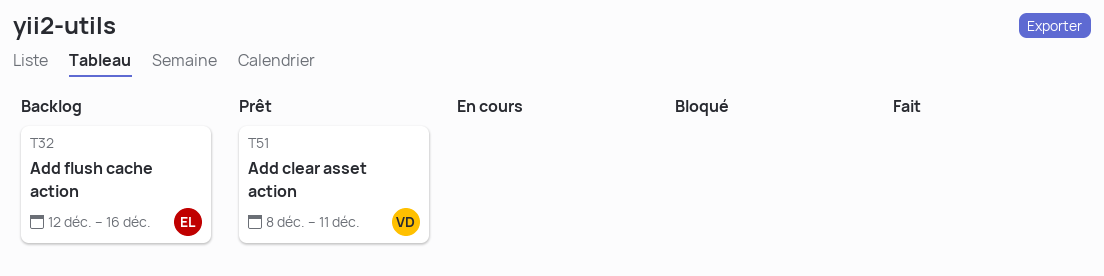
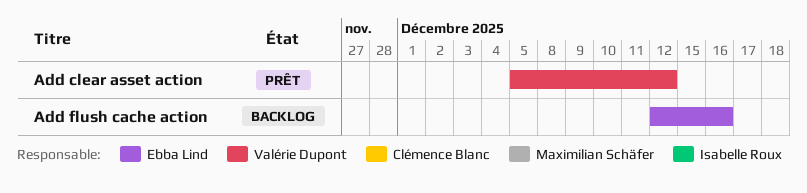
Add clear asset action, start: Dec 8 -> Dec 5
Add clear asset action, due: Dec 11 -> Dec 12

